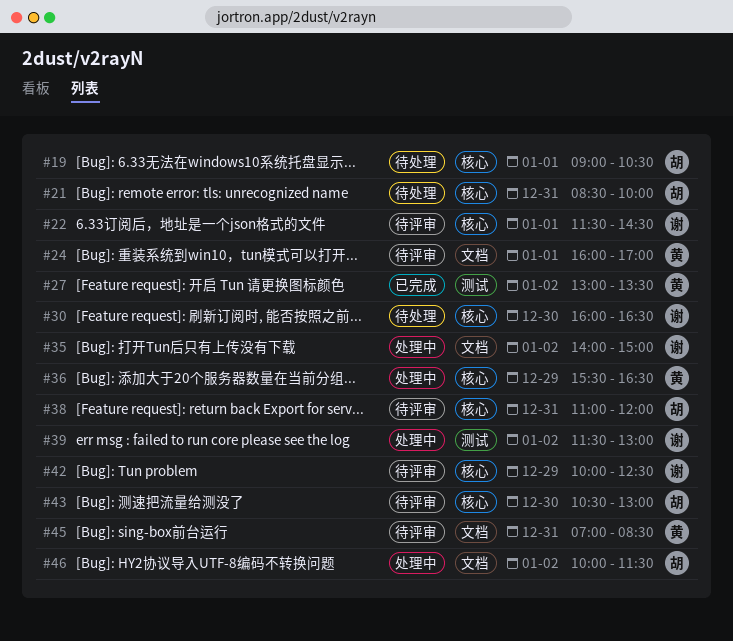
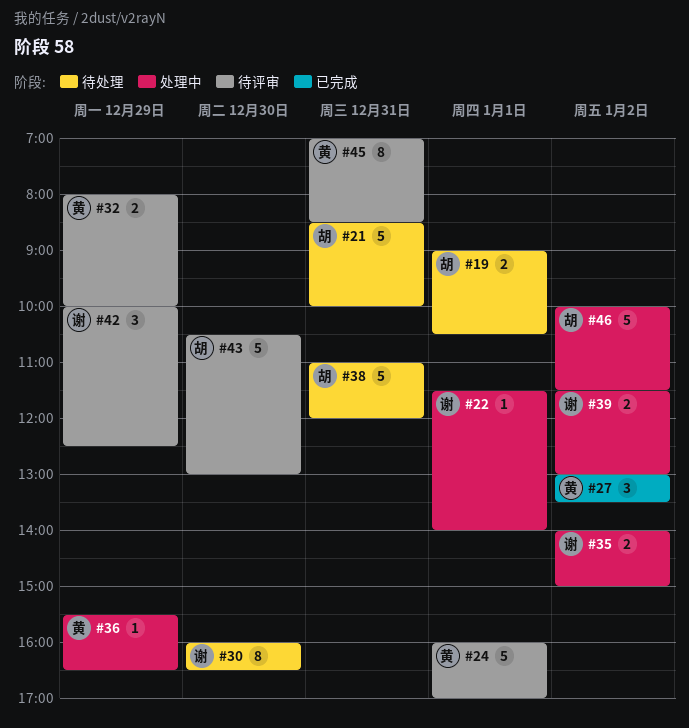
#22, status: 待评审 -> 处理中
#22, ends: 14:30 -> 14:00
#32: none -> present
#38, status: 待评审 -> 待处理

